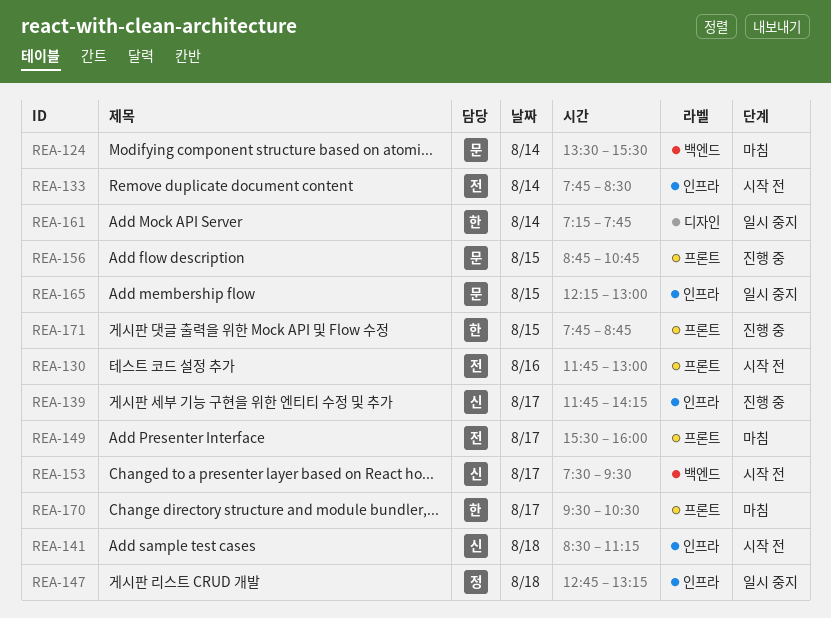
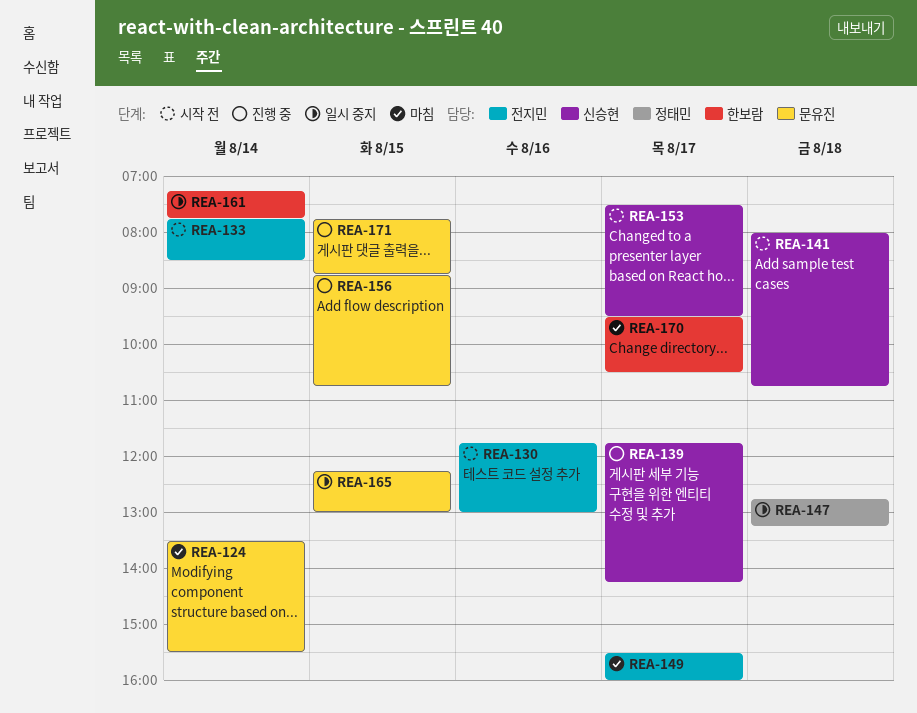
REA-141, begins: 08:30 -> 08:00
REA-141, ends: 11:15 -> 10:45
REA-171, owner: 한보람 -> 문유진

